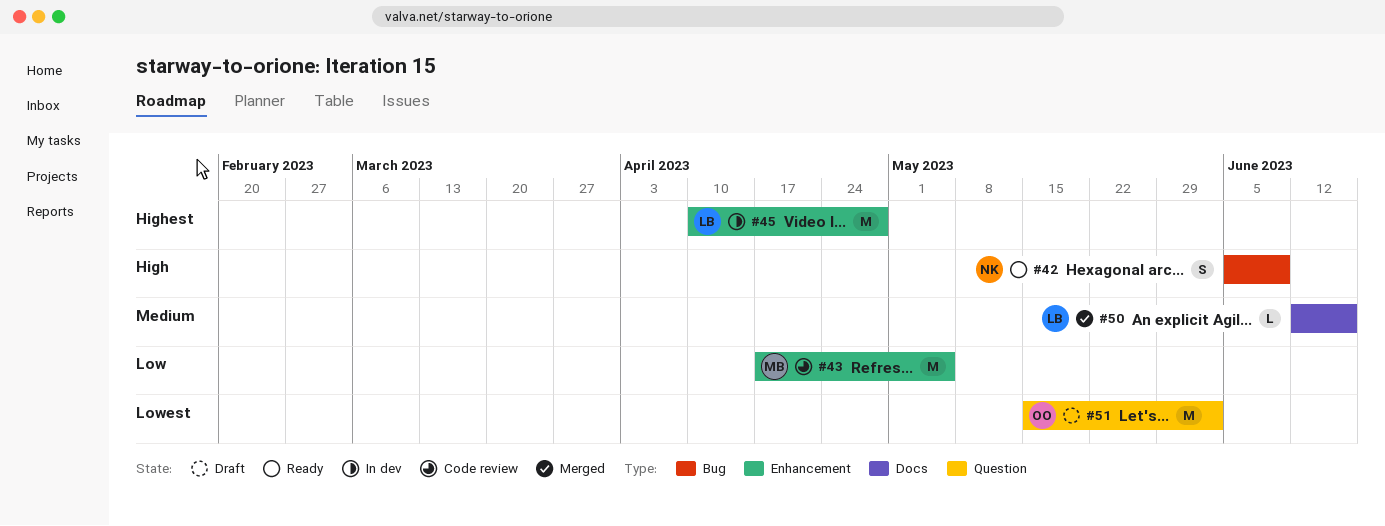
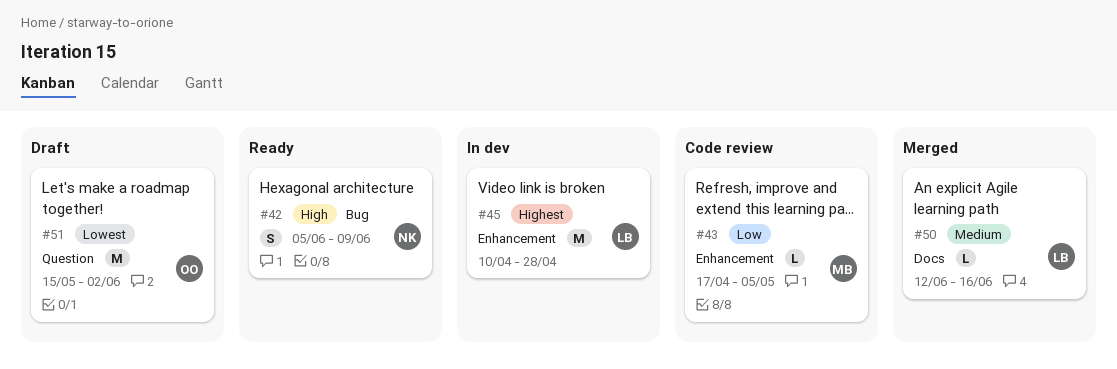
#43, estimate: M -> L

